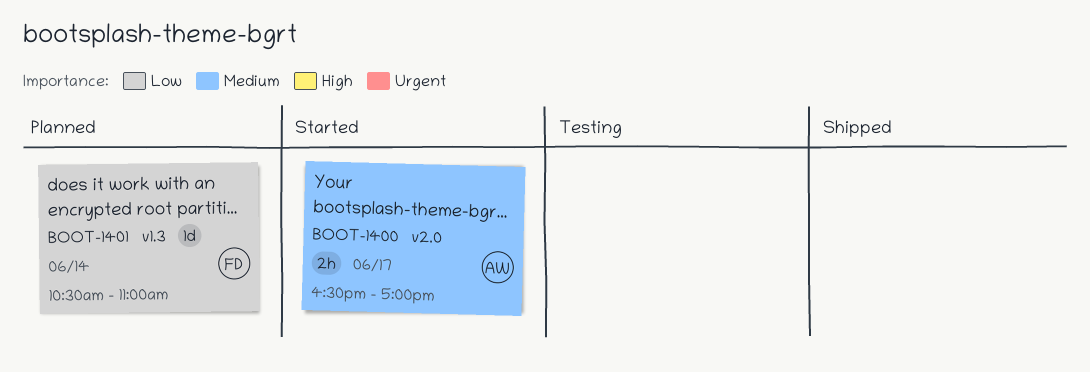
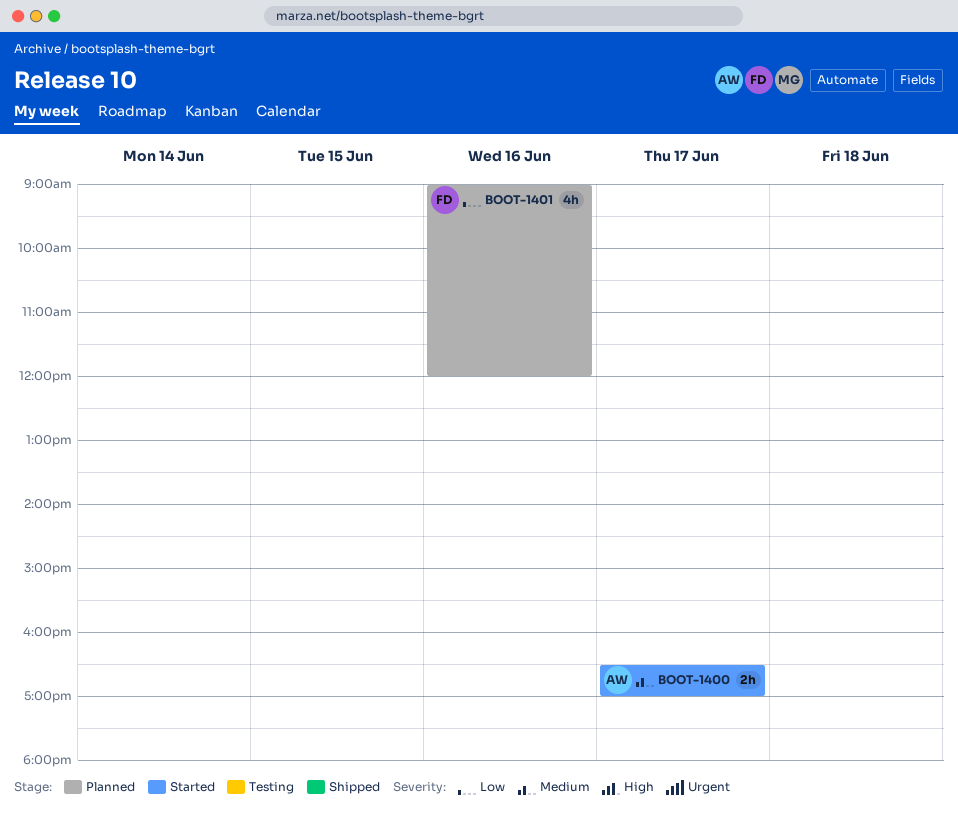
BOOT-1401, estimate: 1d -> 4h
BOOT-1401, day: Jun 14 -> Jun 16
BOOT-1401, begins: 10:30 -> 09:00
BOOT-1401, ends: 11:00 -> 12:00

